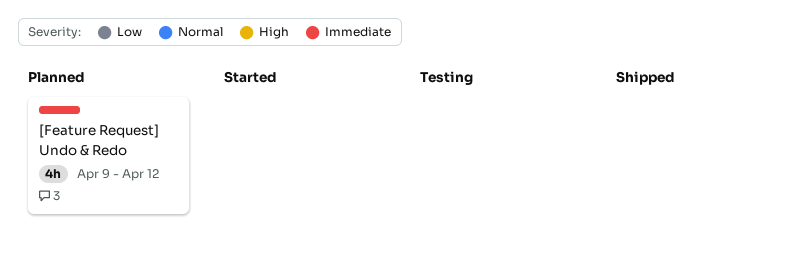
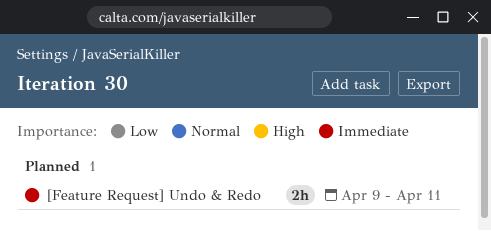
[Feature Request] Undo & Redo, estimate: 4h -> 2h
[Feature Request] Undo & Redo, due: Apr 12 -> Apr 11

